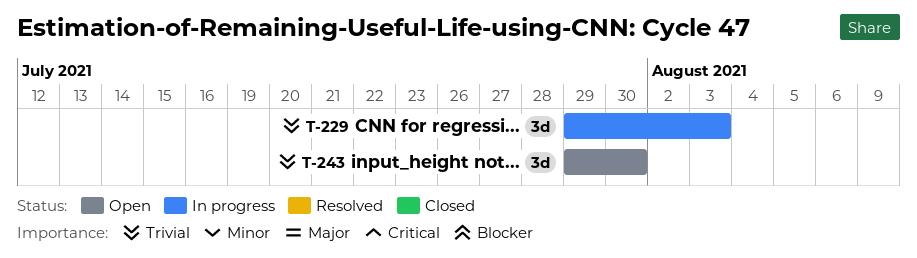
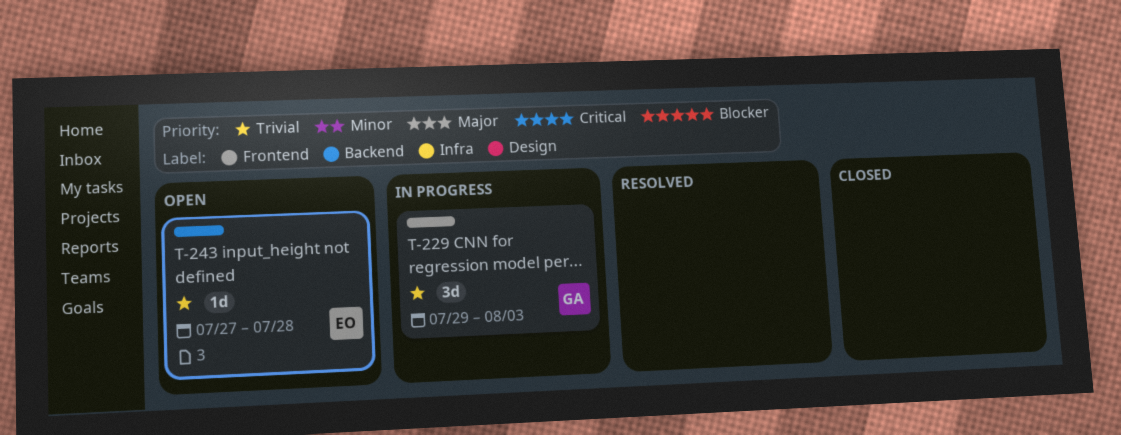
T-243, estimate: 3d -> 1d
T-243, start: Jul 29 -> Jul 27
T-243, due: Jul 30 -> Jul 28

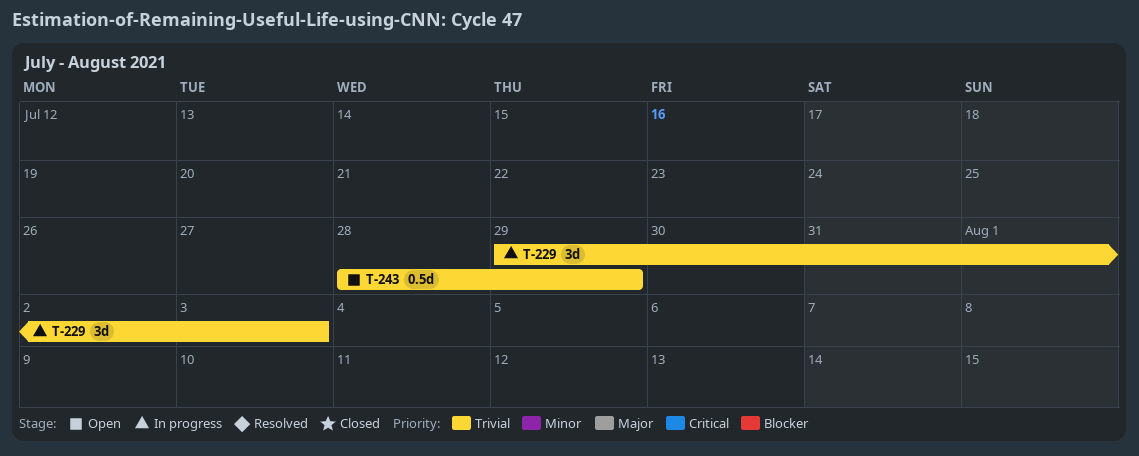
T-243, estimate: 1d -> 0.5d
T-243, start: Jul 27 -> Jul 28
T-243, due: Jul 28 -> Jul 29

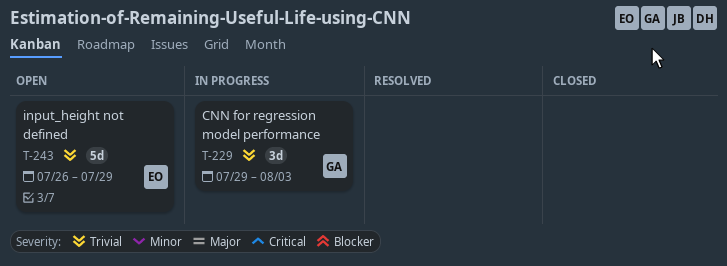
T-243, estimate: 0.5d -> 5d
T-243, start: Jul 28 -> Jul 26

